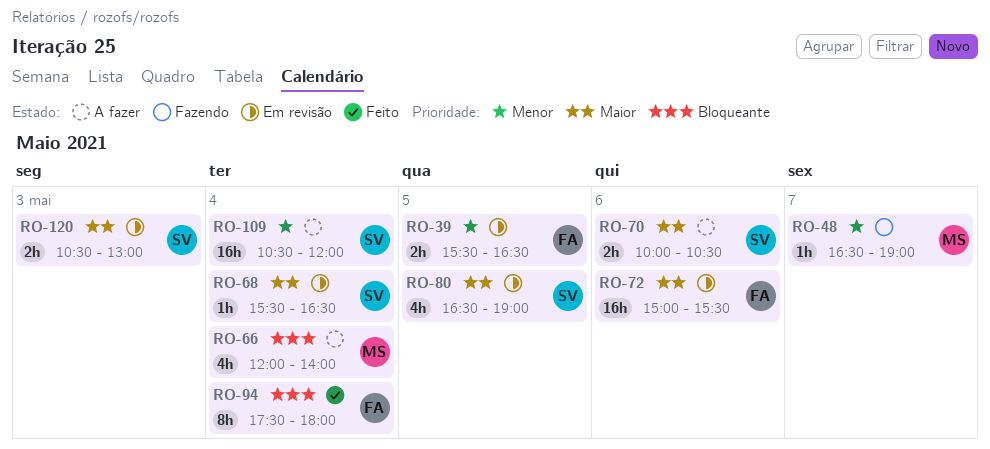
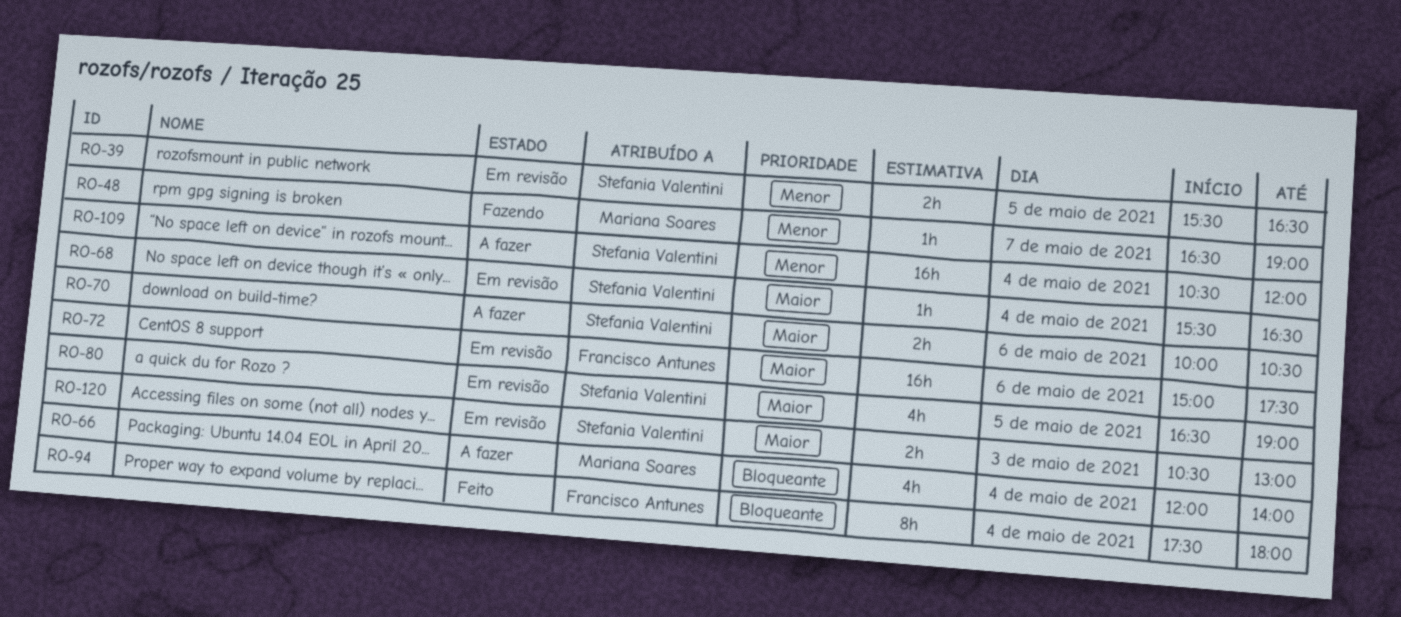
RO-39, owner: Francisco Antunes -> Stefania Valentini
RO-72, ends: 15:30 -> 17:30

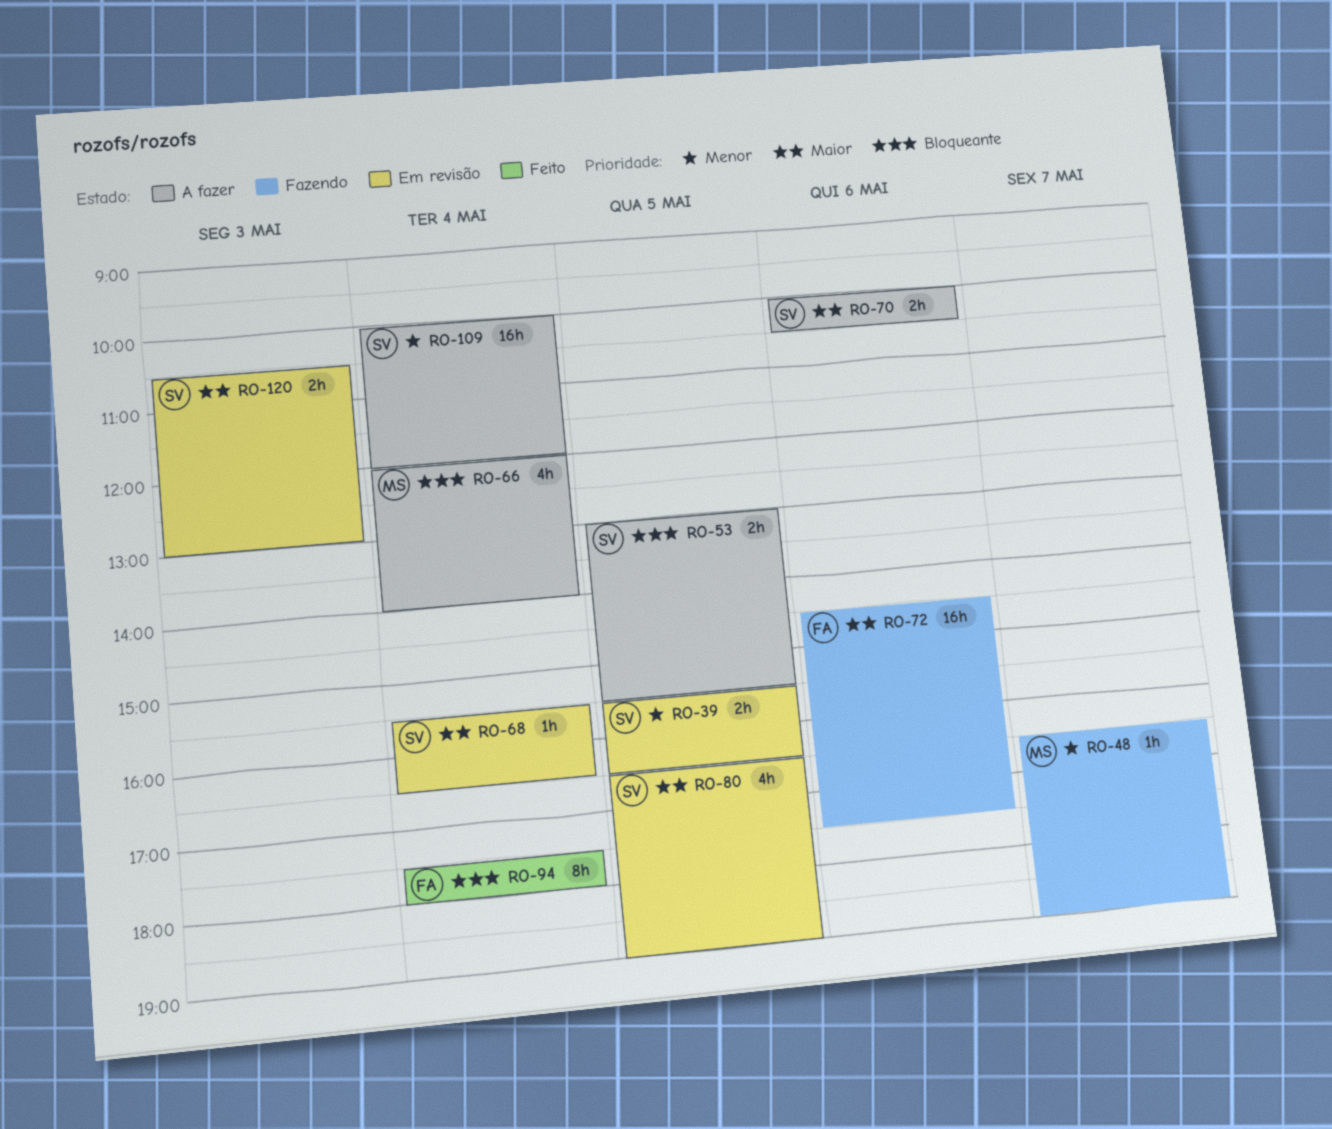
RO-53: none -> present
RO-72, status: Em revisão -> Fazendo
RO-72, begins: 15:00 -> 14:30
RO-109, begins: 10:30 -> 10:00

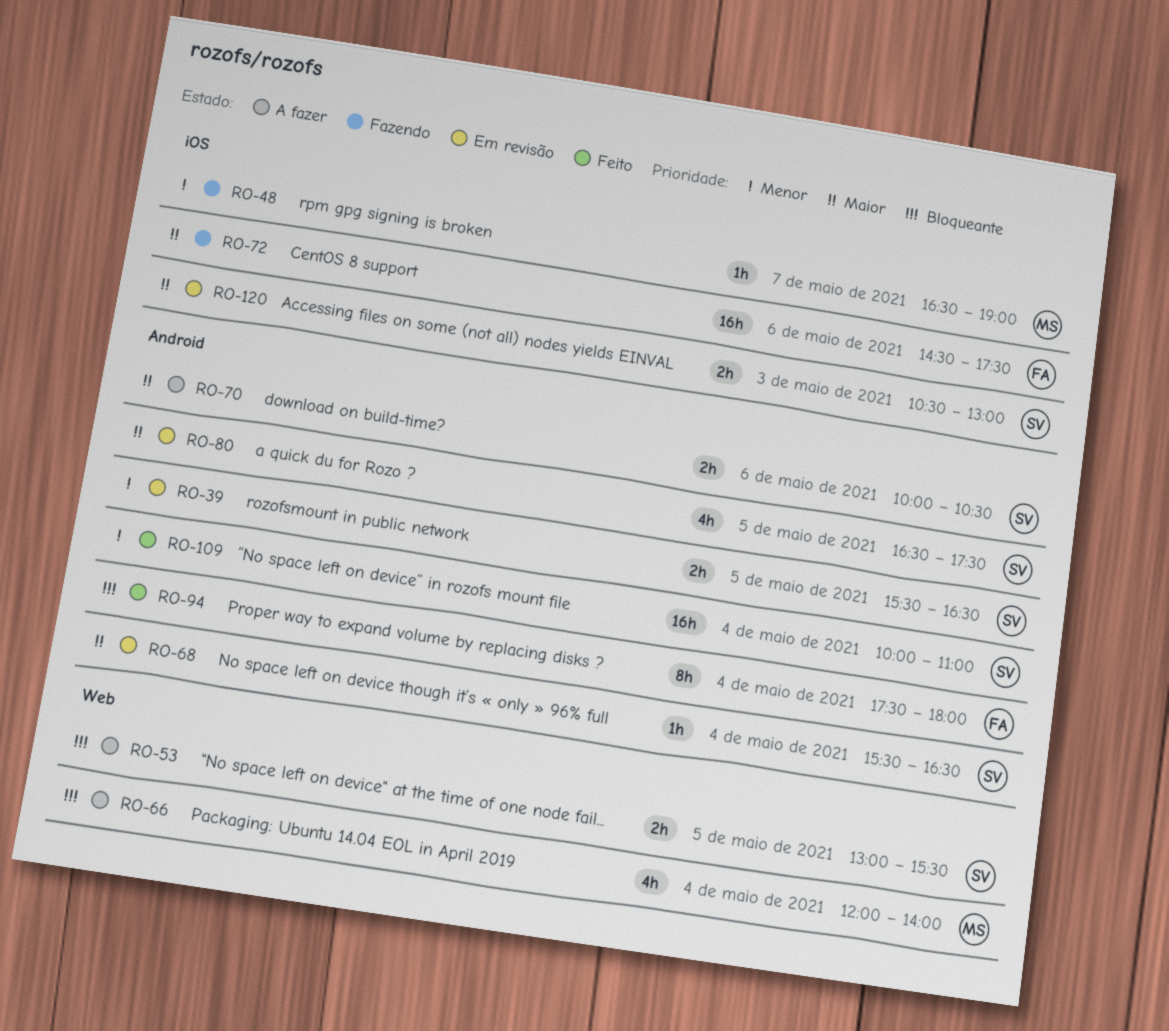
RO-80, ends: 19:00 -> 17:30
RO-109, status: A fazer -> Feito
RO-109, ends: 12:00 -> 11:00

